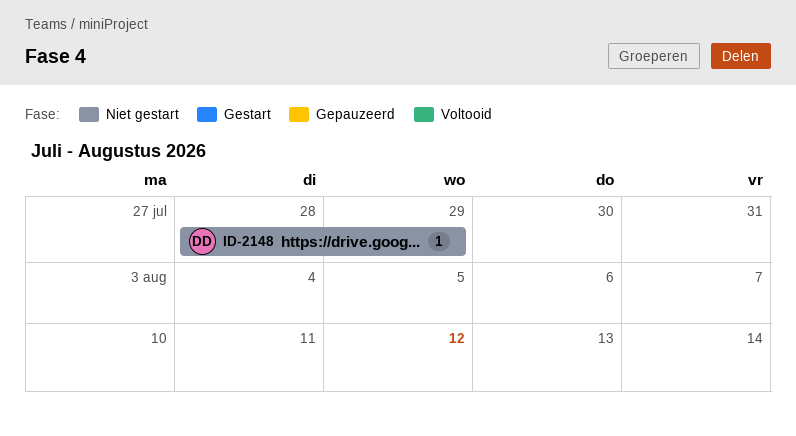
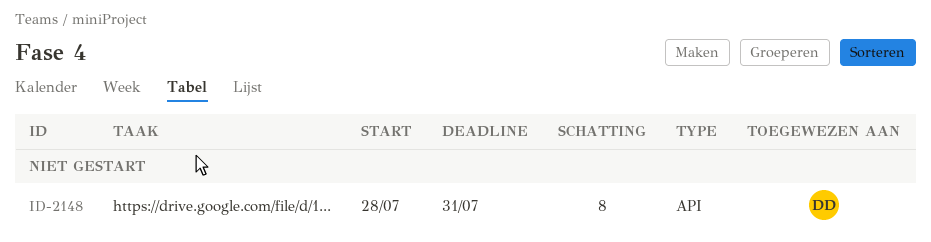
ID-2148, estimate: 1 -> 8
ID-2148, due: Jul 29 -> Jul 31

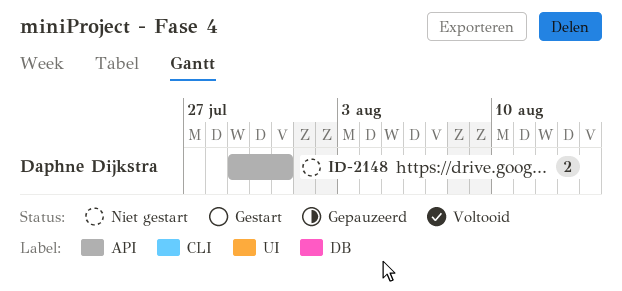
ID-2148, estimate: 8 -> 2
ID-2148, start: Jul 28 -> Jul 29

